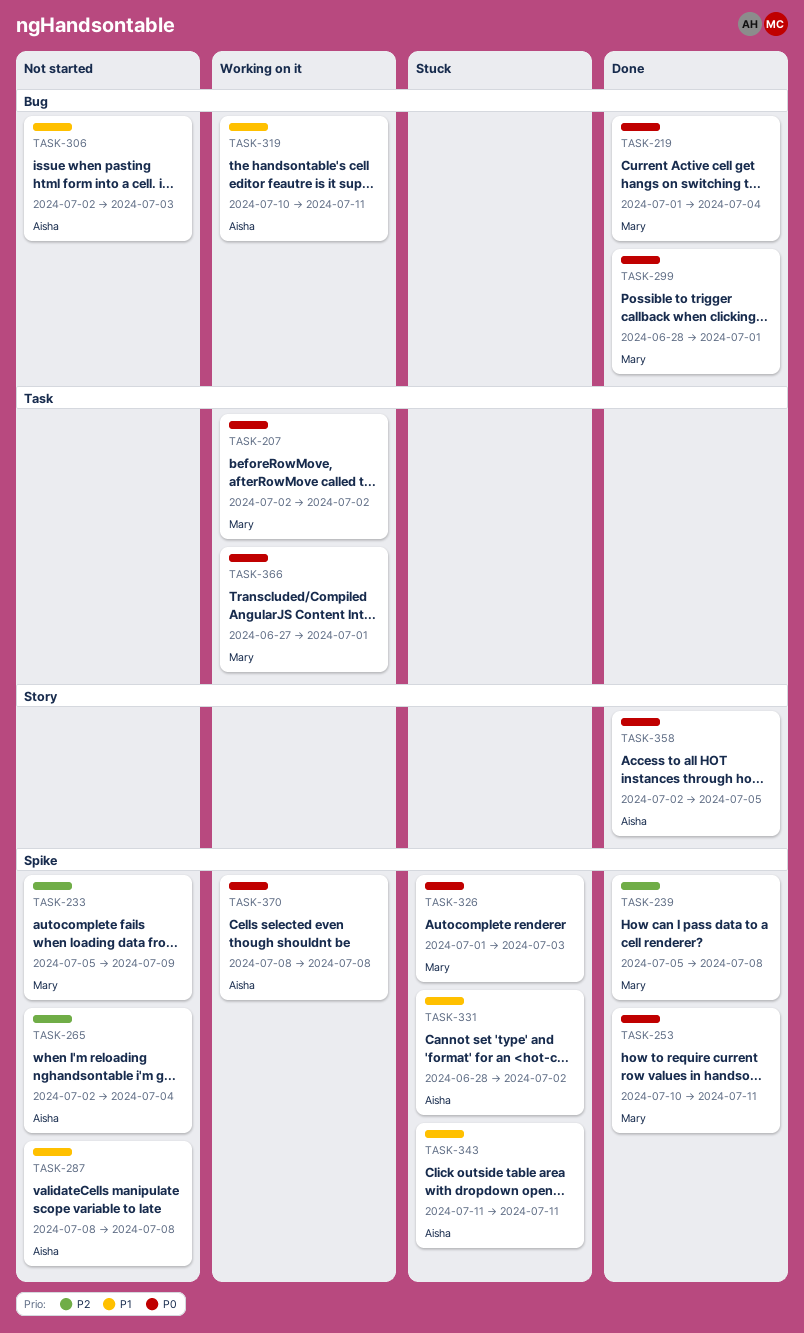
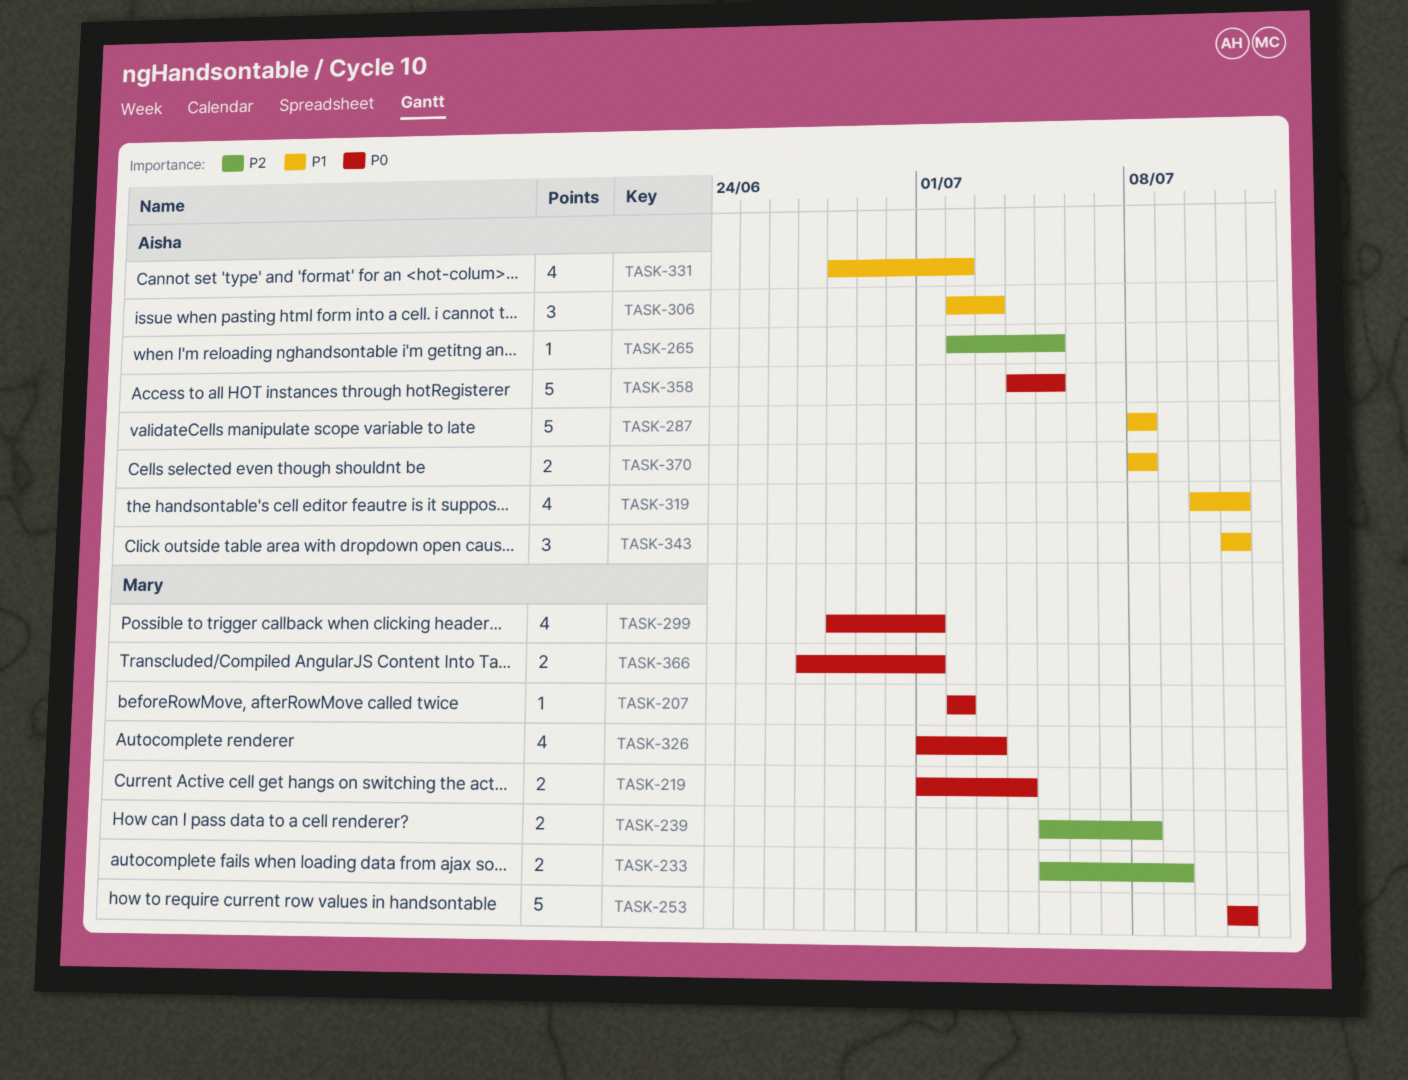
TASK-253, start: Jul 10 -> Jul 11
TASK-265, due: Jul 4 -> Jul 5
TASK-358, start: Jul 2 -> Jul 4
TASK-370, priority: P0 -> P1

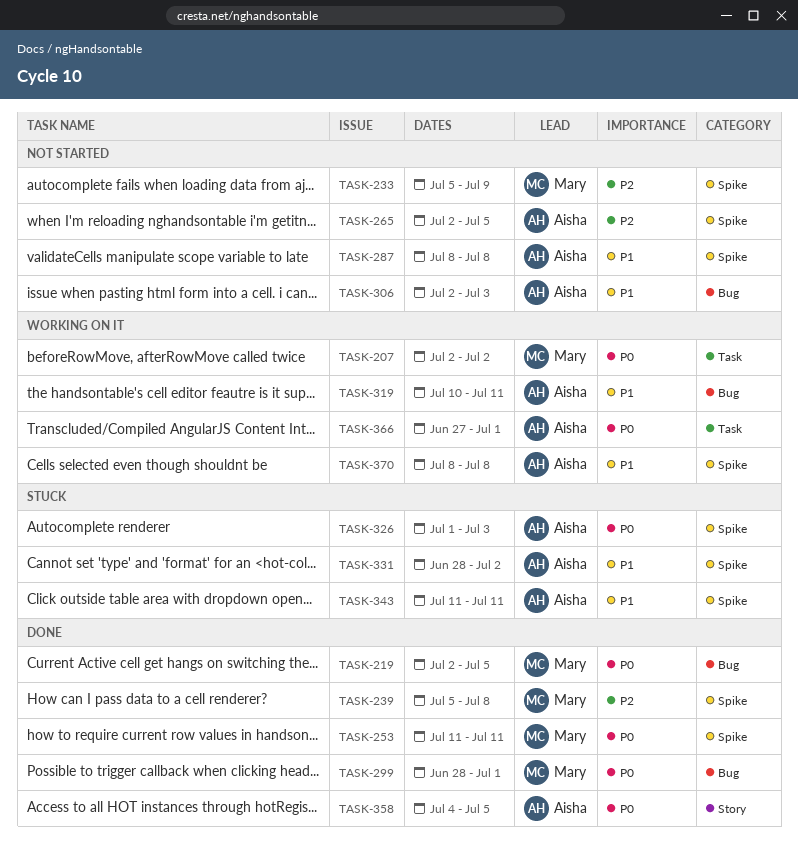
TASK-219, start: Jul 1 -> Jul 2
TASK-219, due: Jul 4 -> Jul 5
TASK-326, owner: Mary -> Aisha
TASK-366, owner: Mary -> Aisha

